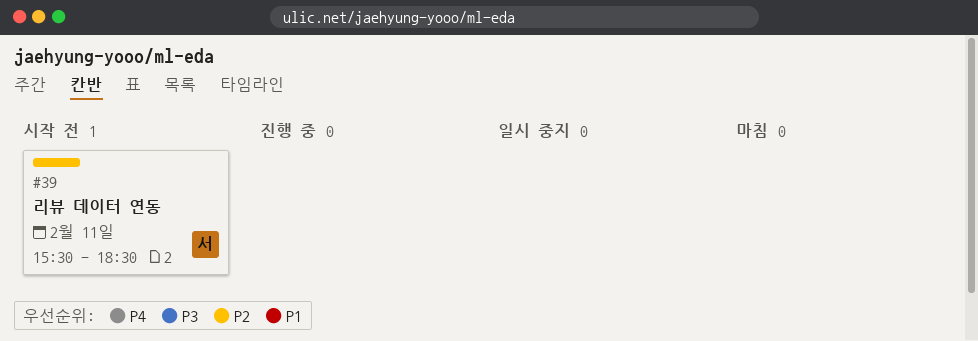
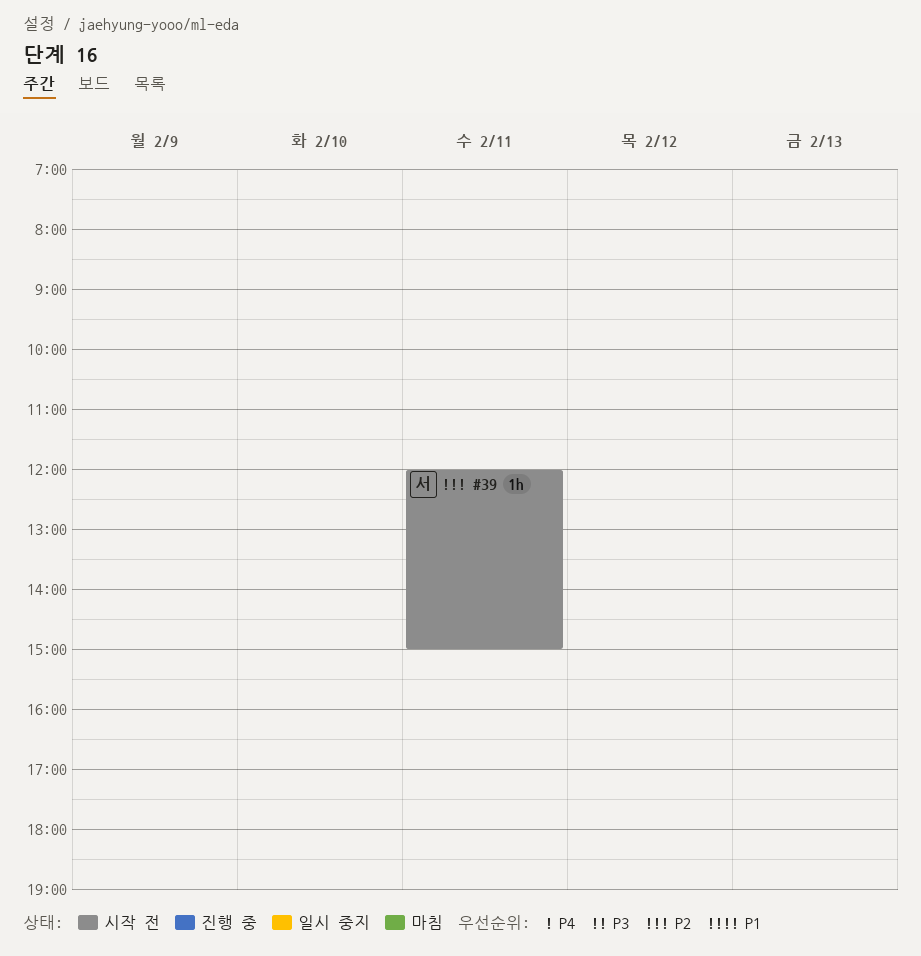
#39, begins: 15:30 -> 12:00
#39, ends: 18:30 -> 15:00

